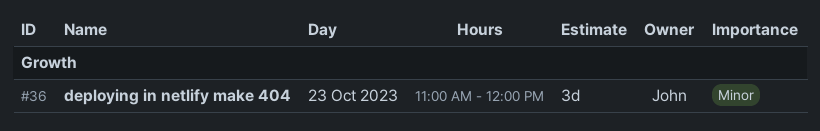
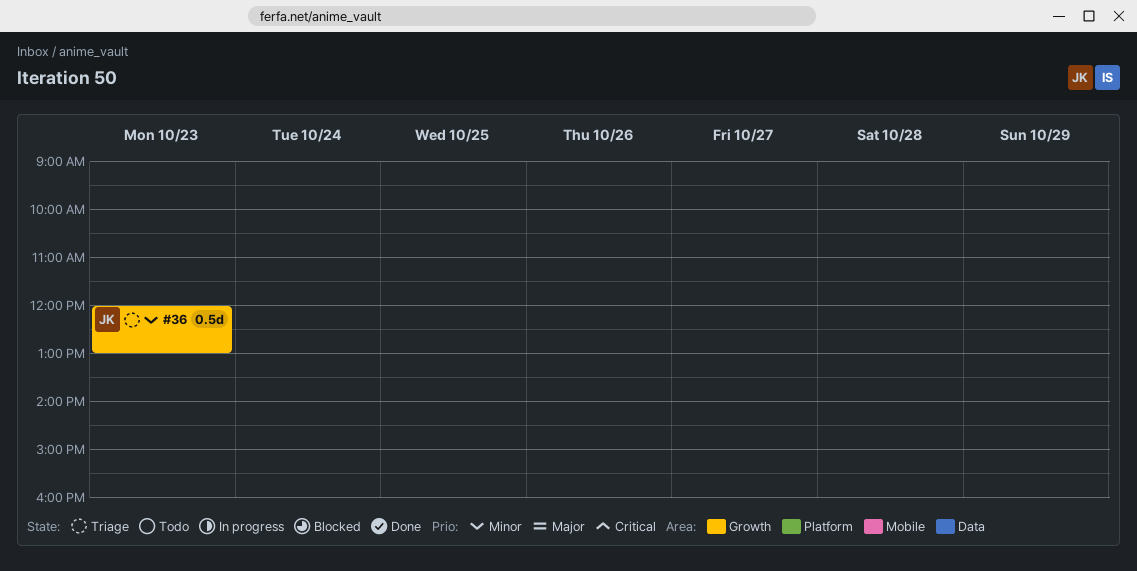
#36, estimate: 3d -> 0.5d
#36, begins: 11:00 -> 12:00
#36, ends: 12:00 -> 13:00

